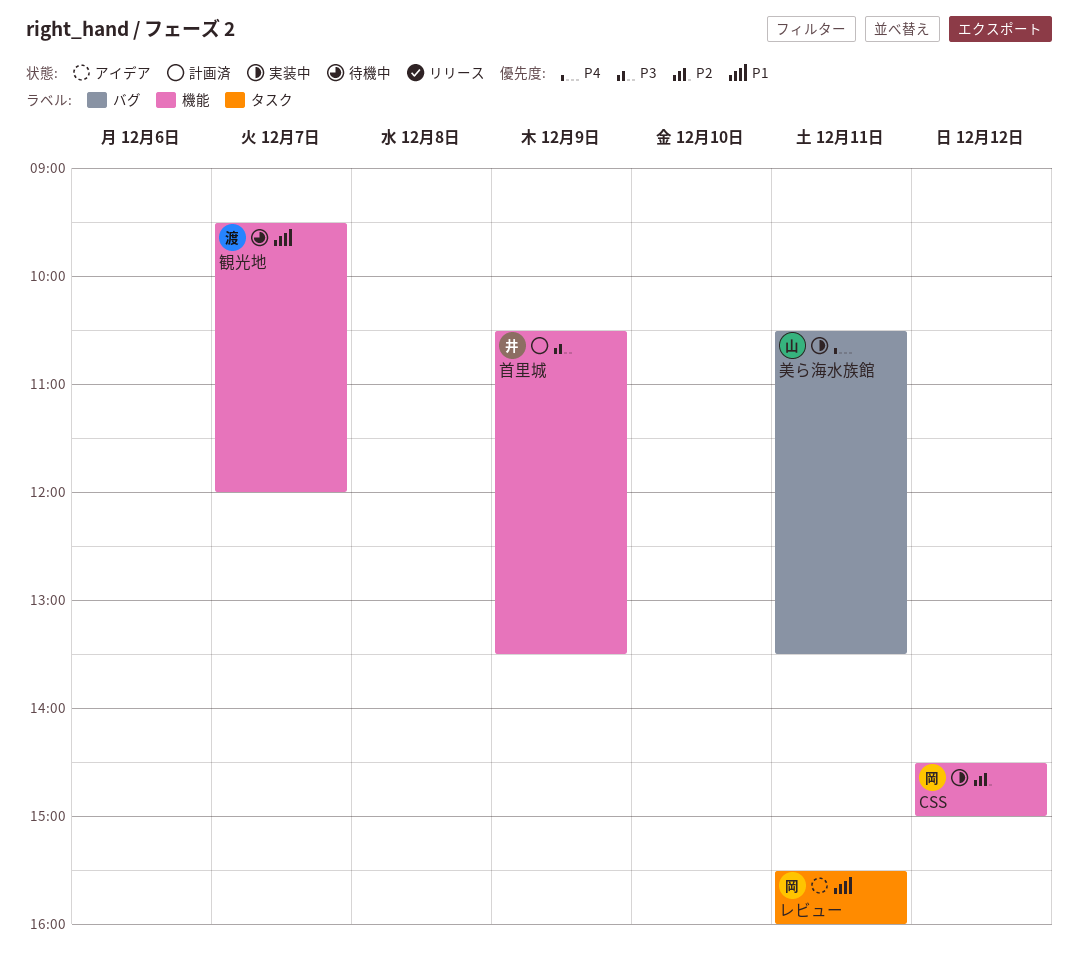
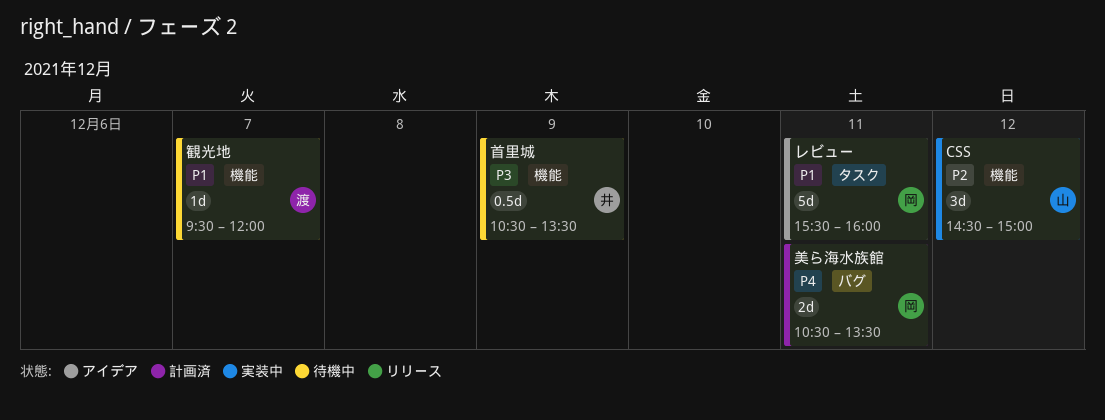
CSS, owner: 岡 -> 山
美ら海水族館, status: 実装中 -> 計画済
美ら海水族館, owner: 山 -> 岡
首里城, status: 計画済 -> 待機中

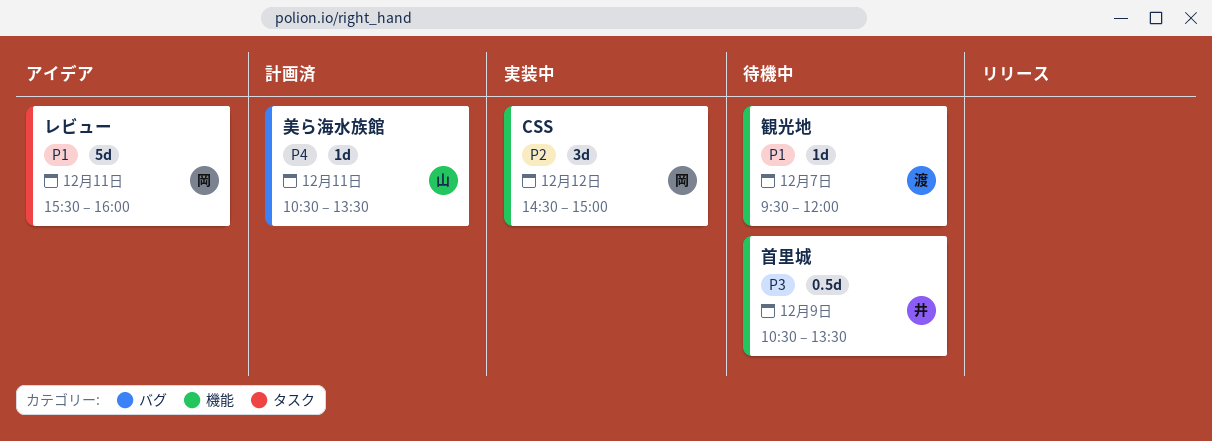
CSS, owner: 山 -> 岡
美ら海水族館, owner: 岡 -> 山
美ら海水族館, estimate: 2d -> 1d

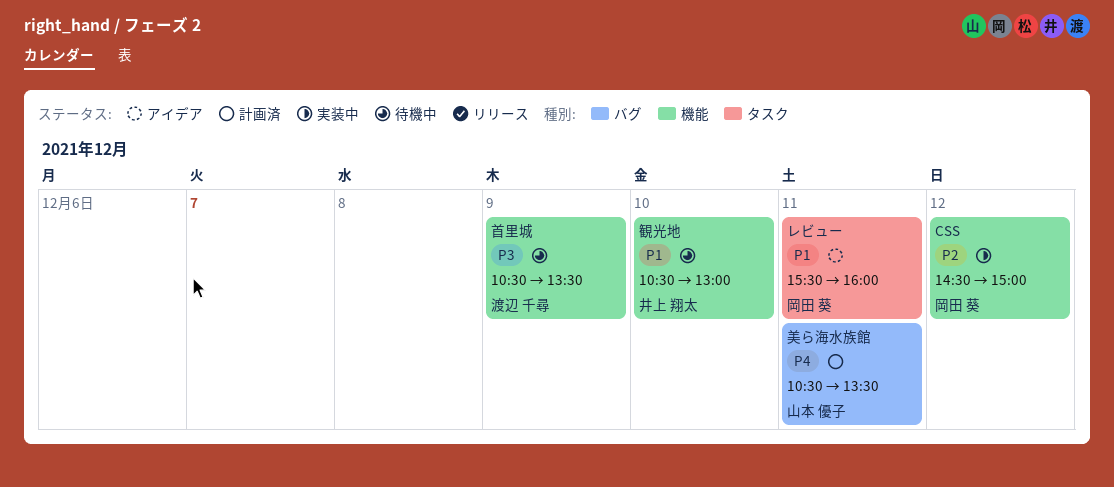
観光地, owner: 渡辺 千尋 -> 井上 翔太
観光地, day: Dec 7 -> Dec 10
観光地, begins: 09:30 -> 10:30
観光地, ends: 12:00 -> 13:00
首里城, owner: 井上 翔太 -> 渡辺 千尋

